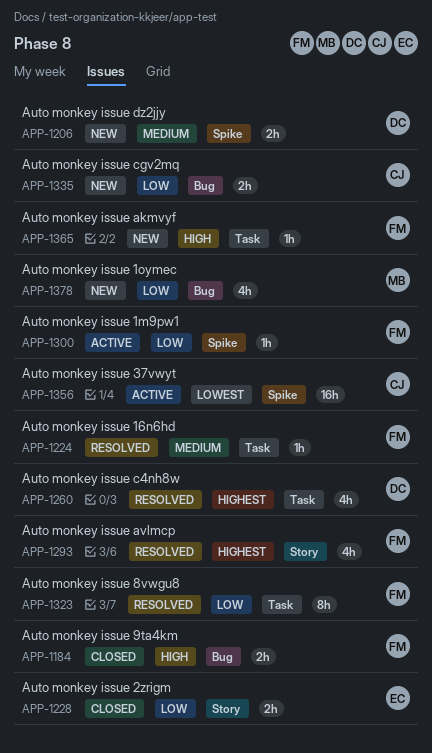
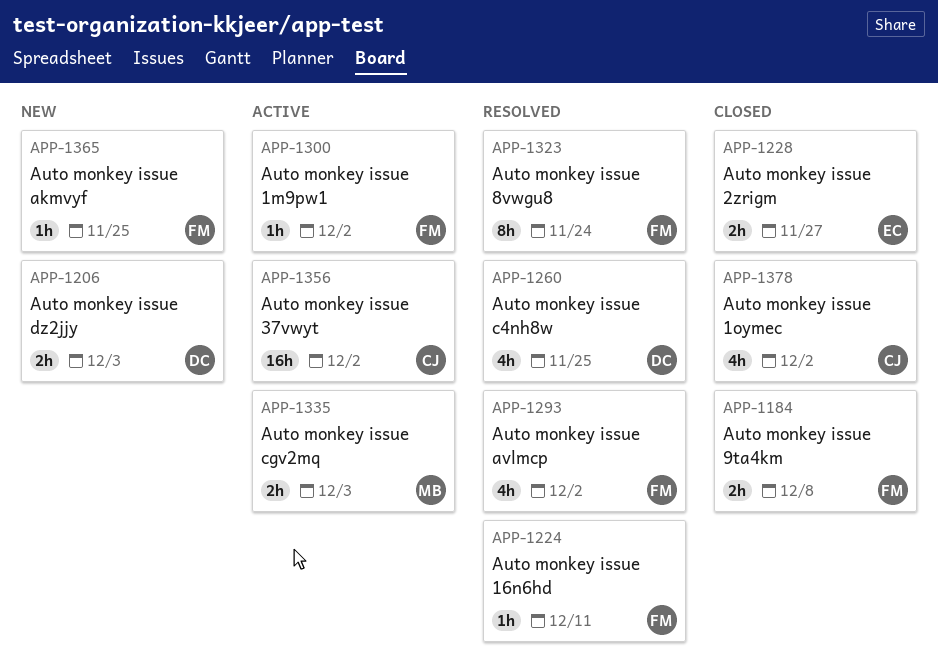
APP-1335, status: New -> Active
APP-1335, owner: CJ -> MB
APP-1378, status: New -> Closed
APP-1378, owner: MB -> CJ

